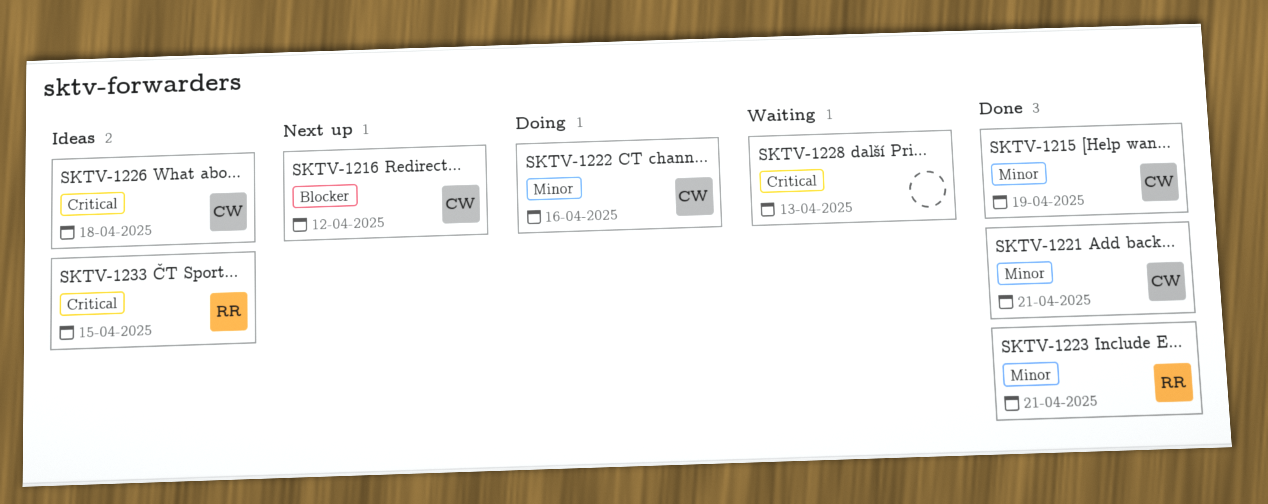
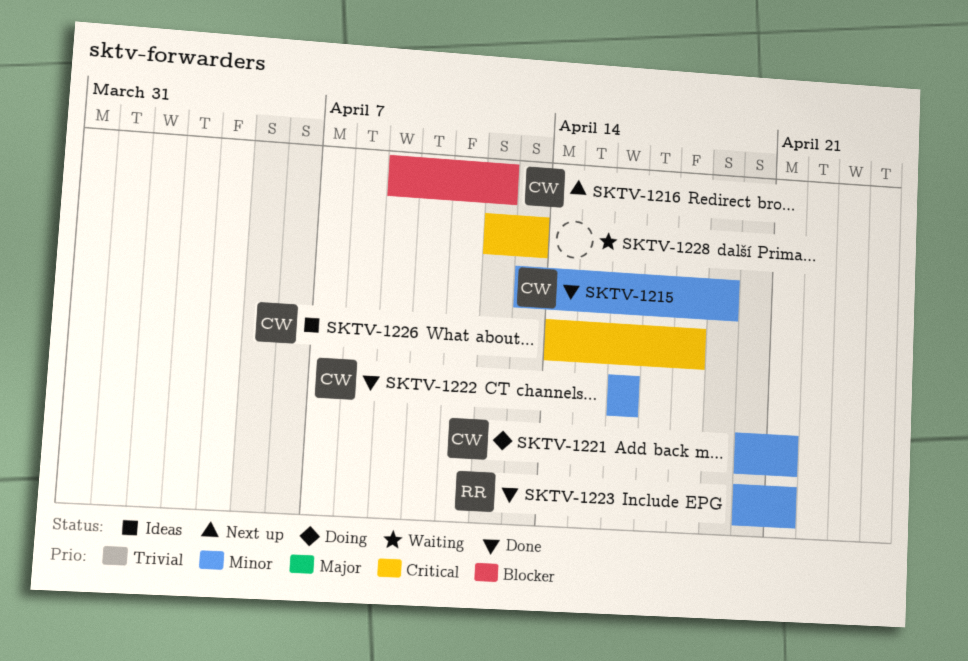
SKTV-1221, status: Done -> Doing
SKTV-1222, status: Doing -> Done
SKTV-1233: present -> none

